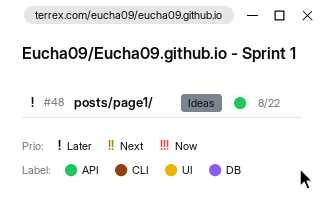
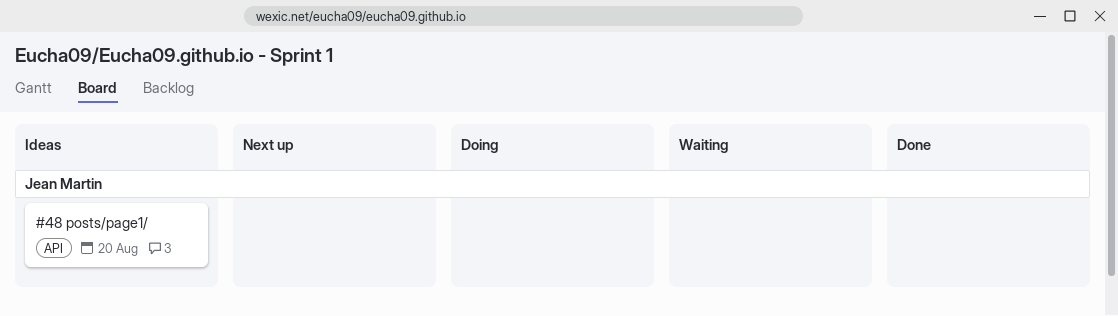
#48, due: Aug 22 -> Aug 20

